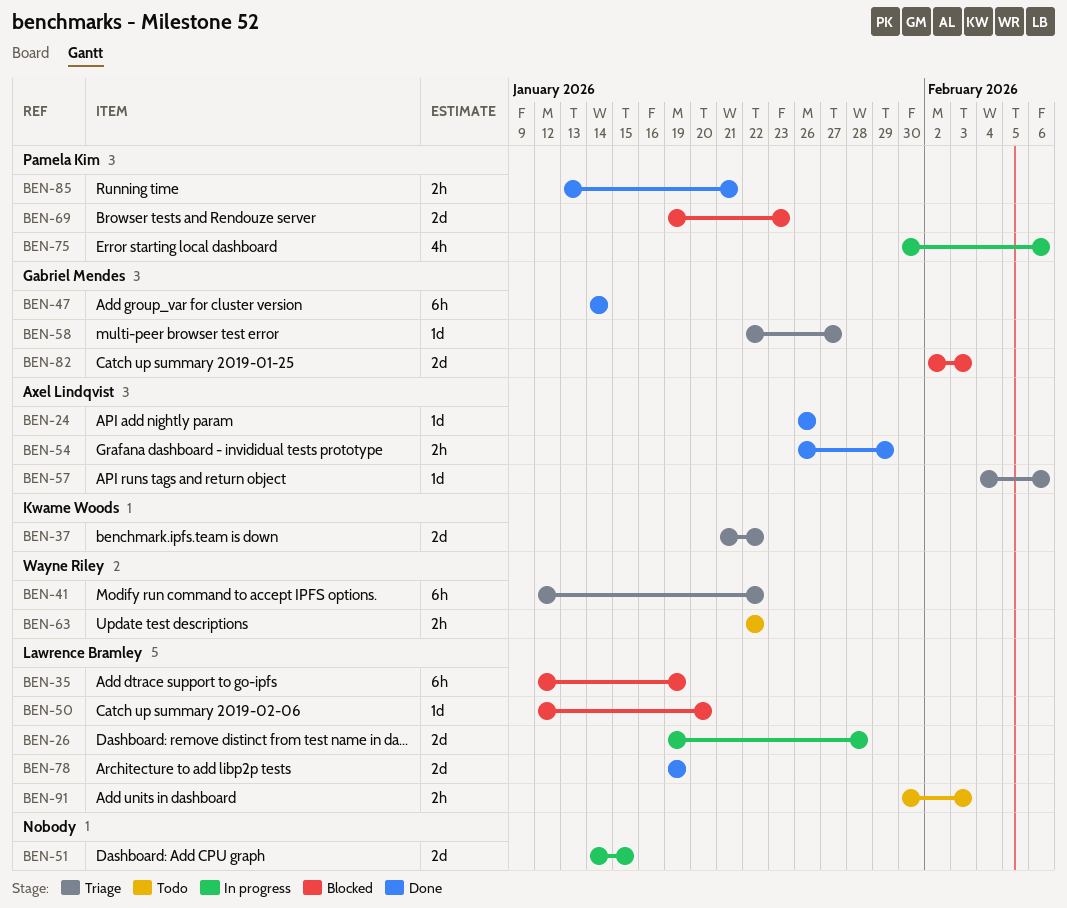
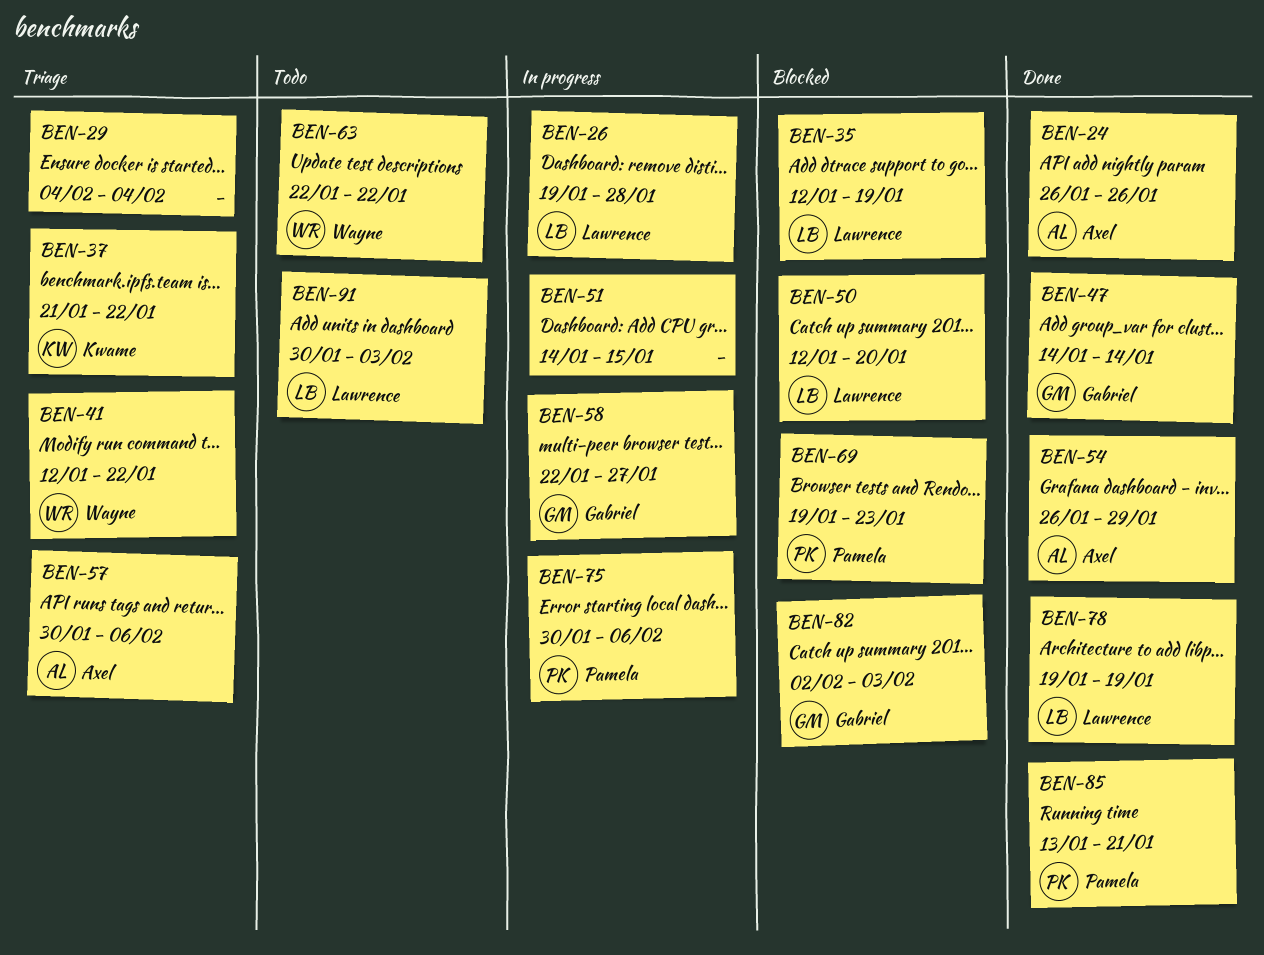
BEN-29: none -> present
BEN-57, start: Feb 4 -> Jan 30
BEN-58, status: Triage -> In progress

